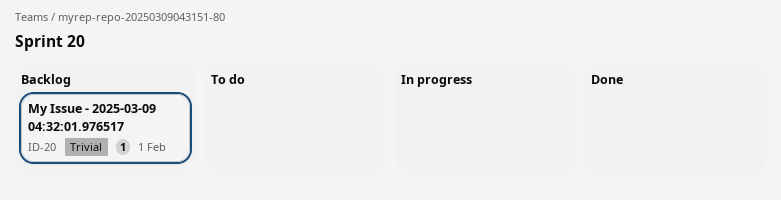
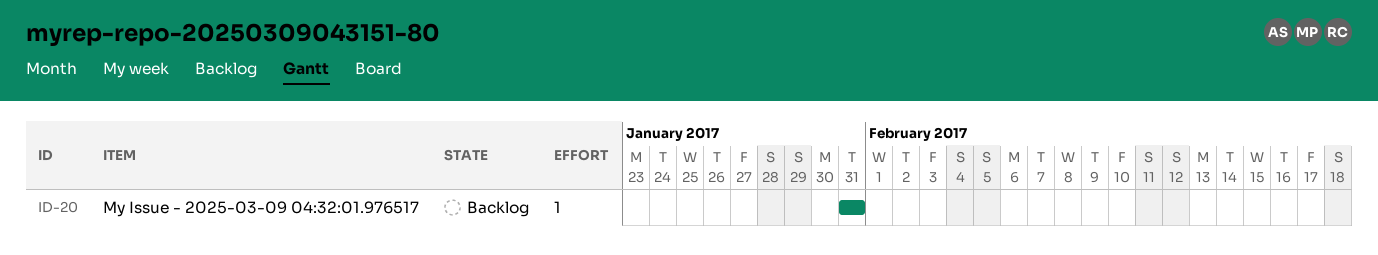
ID-20, due: Feb 1 -> Jan 31

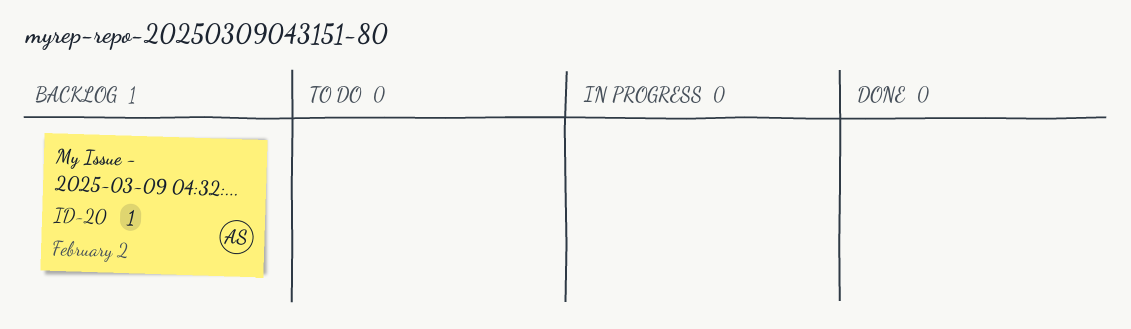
ID-20, due: Jan 31 -> Feb 2

